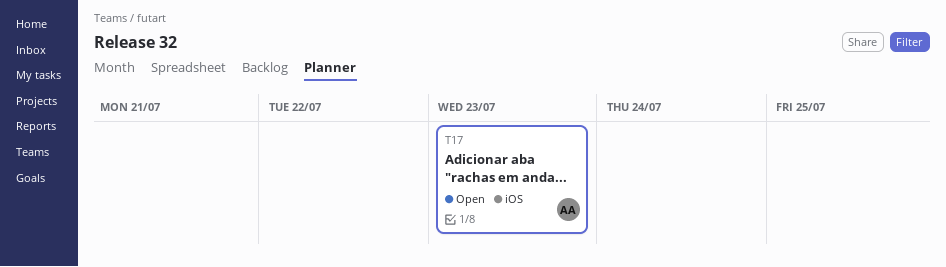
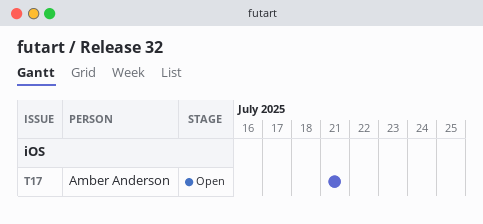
T17, due: Jul 23 -> Jul 21

